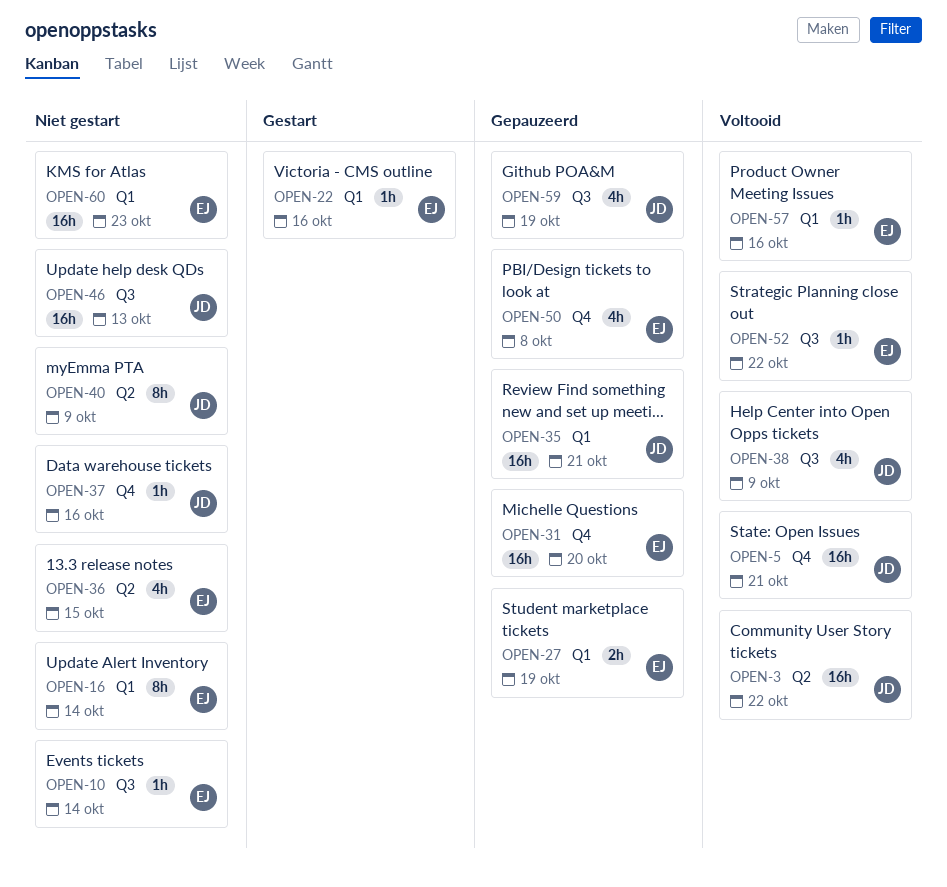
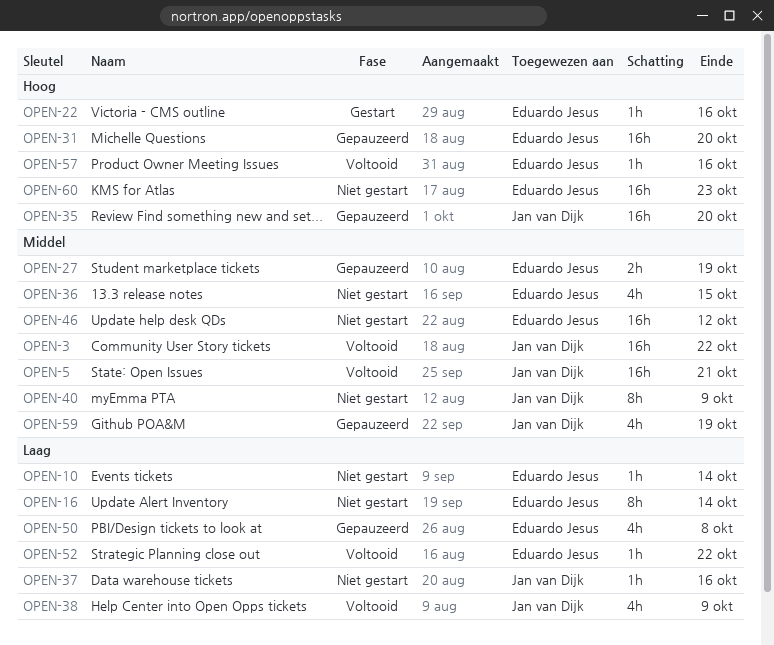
OPEN-35, due: Oct 21 -> Oct 20
OPEN-46, owner: Jan van Dijk -> Eduardo Jesus
OPEN-46, due: Oct 13 -> Oct 12

